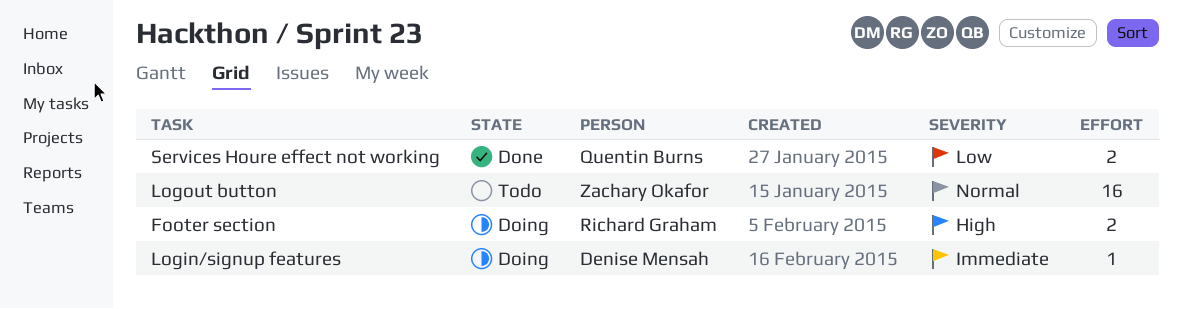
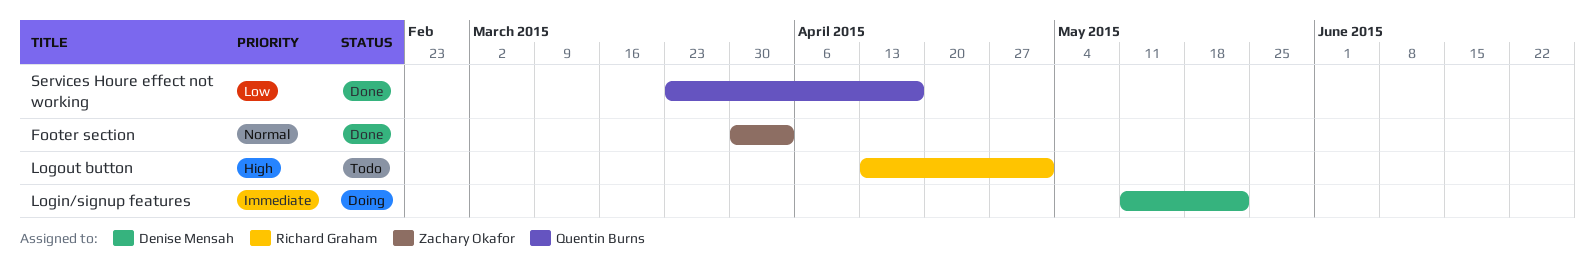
Footer section, status: Doing -> Done
Footer section, owner: Richard Graham -> Zachary Okafor
Footer section, priority: High -> Normal
Logout button, owner: Zachary Okafor -> Richard Graham
Logout button, priority: Normal -> High

